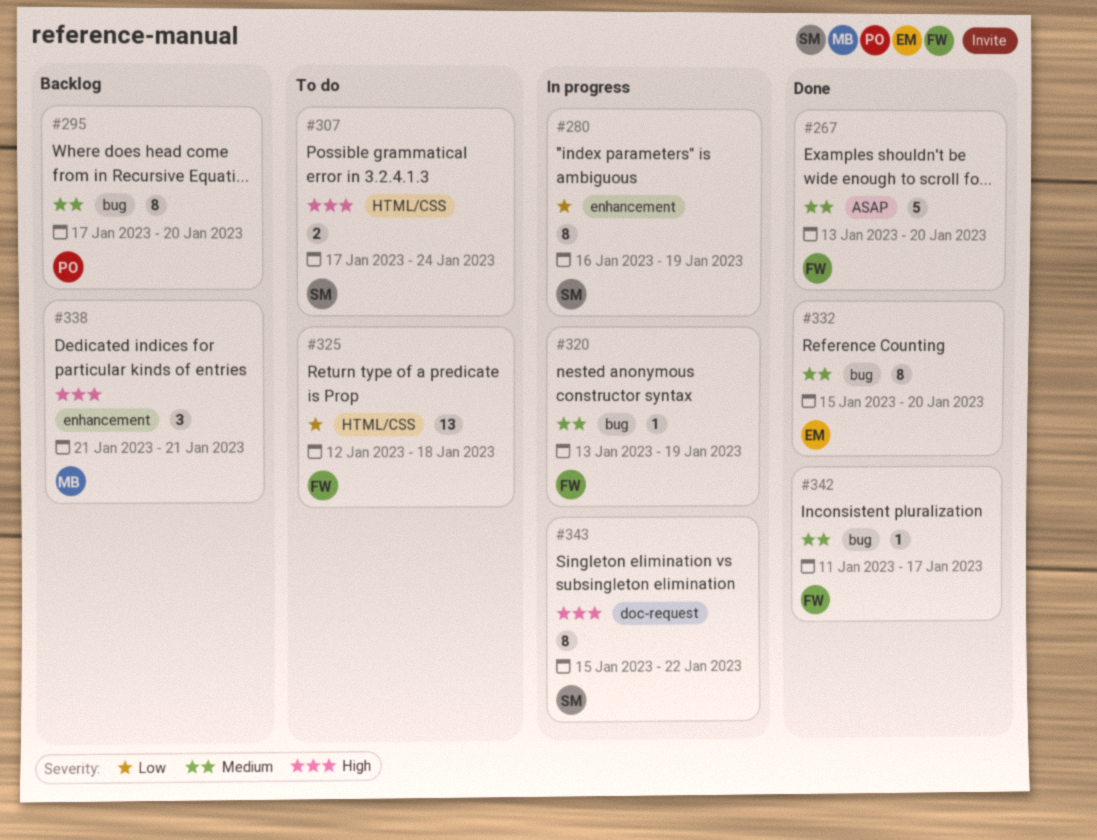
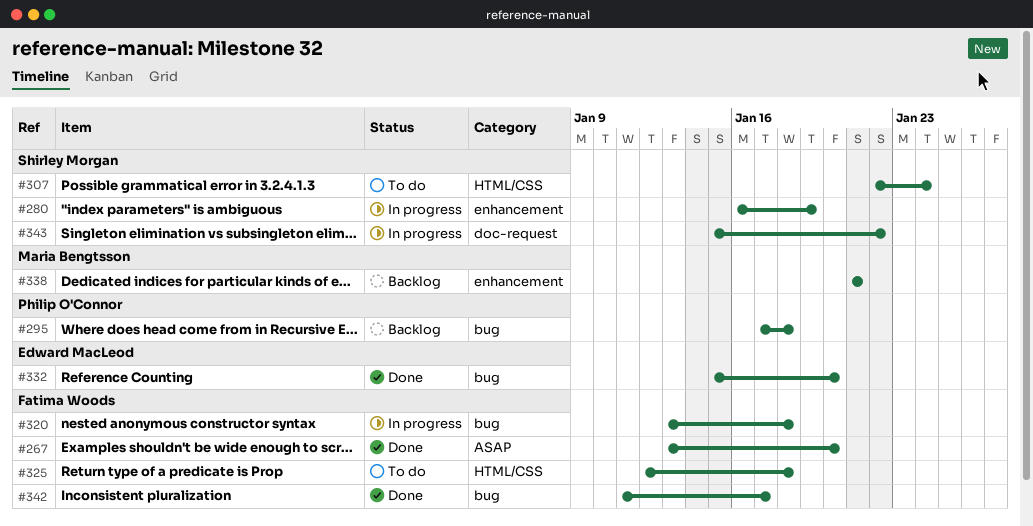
#295, due: Jan 20 -> Jan 18
#307, start: Jan 17 -> Jan 22
#320, due: Jan 19 -> Jan 18

